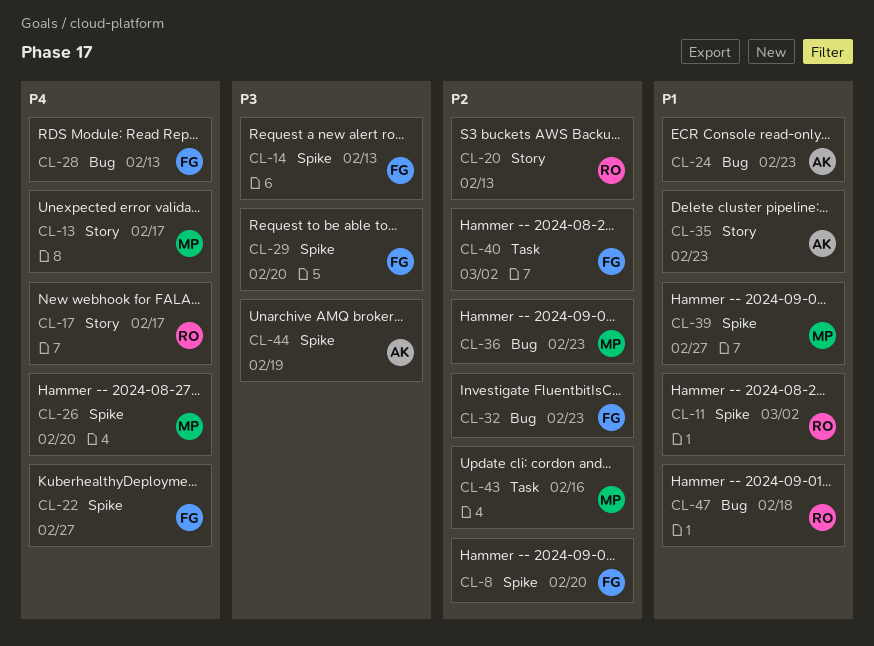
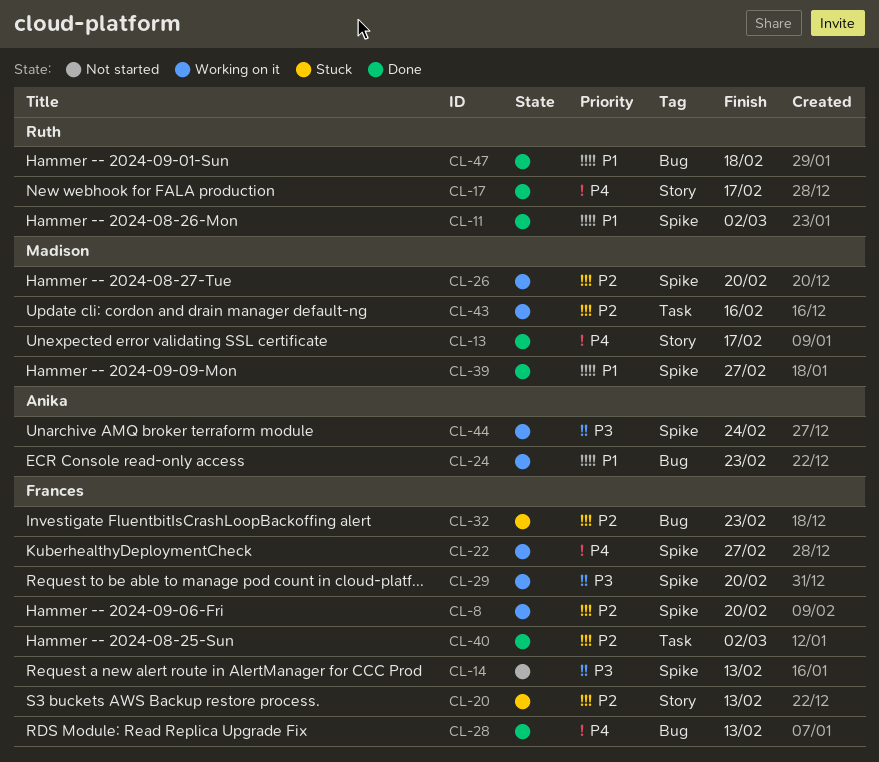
CL-20, owner: Ruth -> Frances
CL-26, priority: P4 -> P2
CL-35: present -> none
CL-36: present -> none
CL-44, due: Feb 19 -> Feb 24

